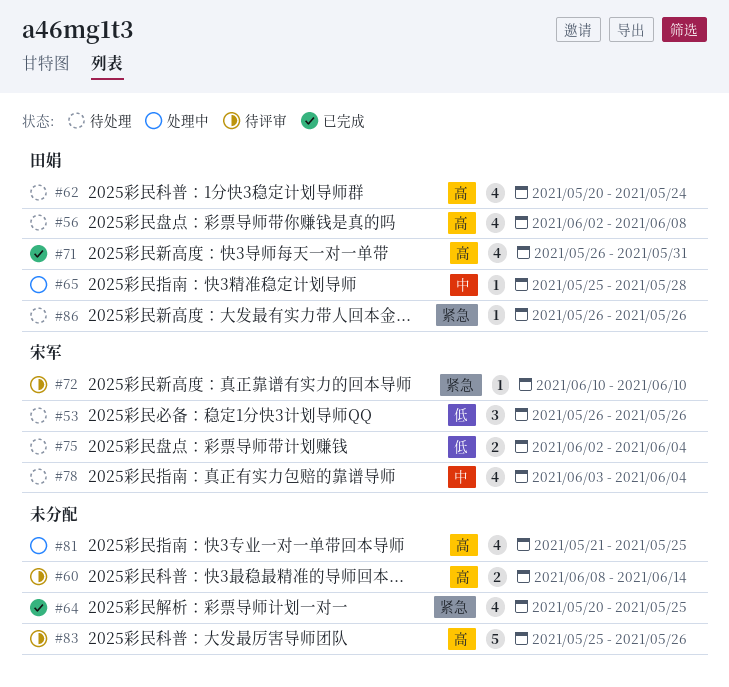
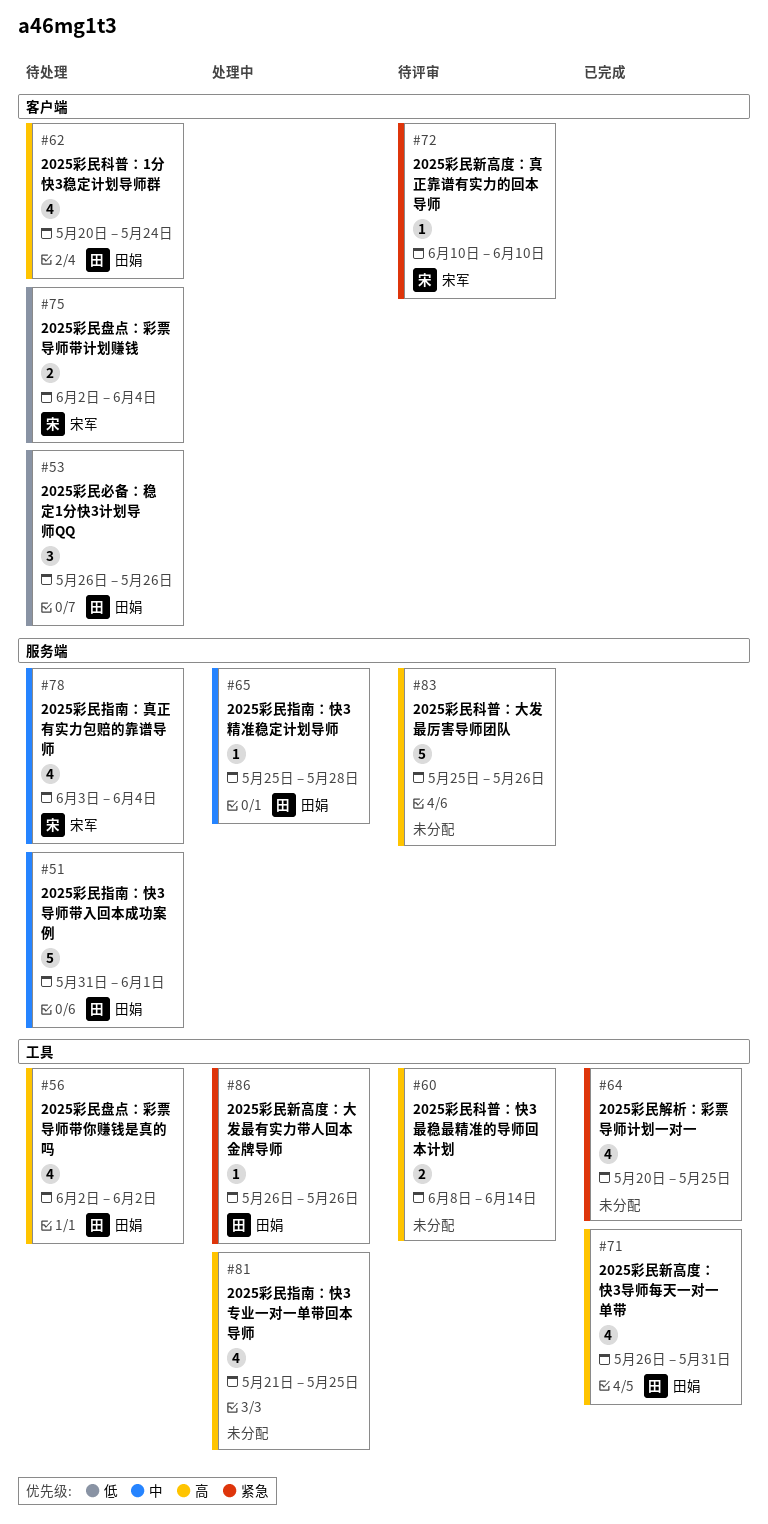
#51: none -> present
#53, owner: 宋军 -> 田娟
#56, due: Jun 8 -> Jun 2
#86, status: 待处理 -> 处理中

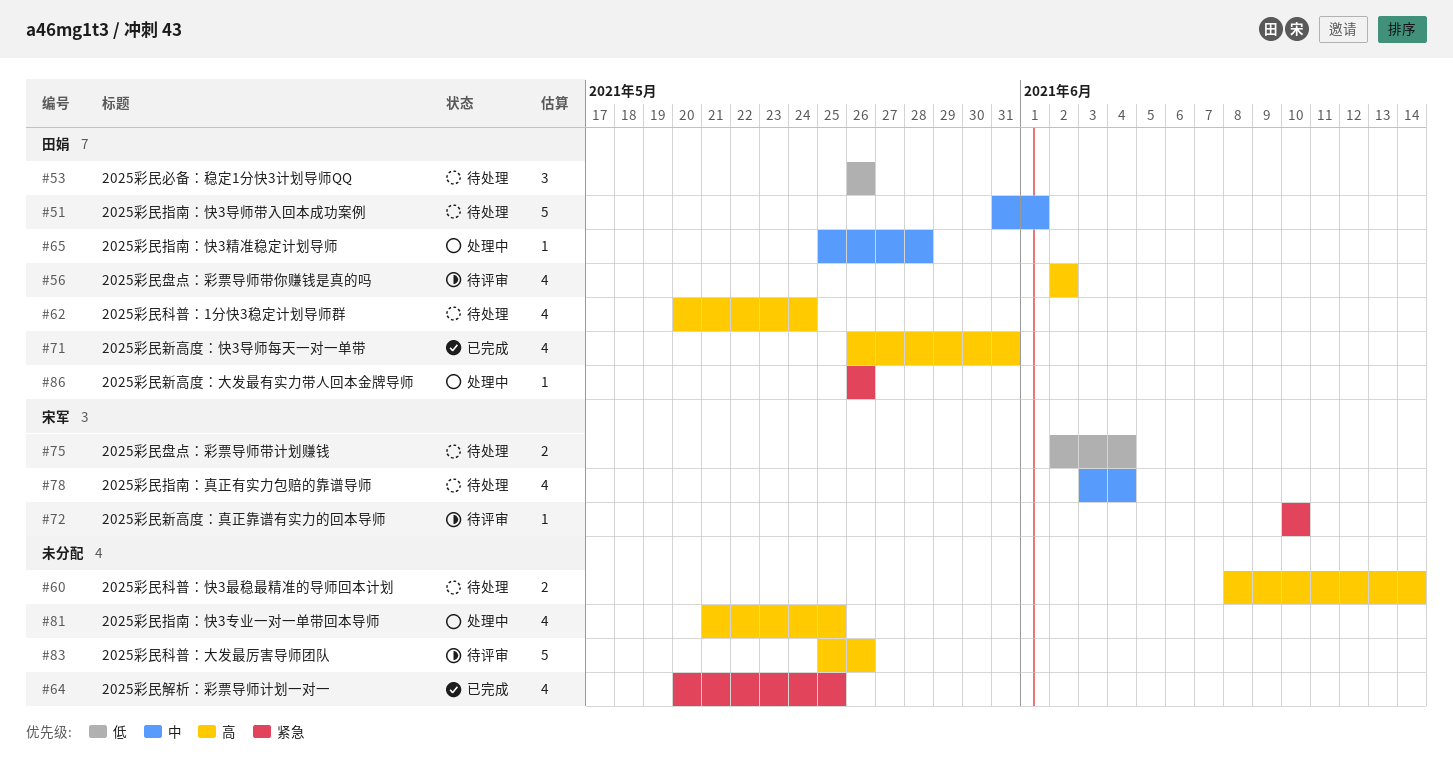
#56, status: 待处理 -> 待评审
#60, status: 待评审 -> 待处理

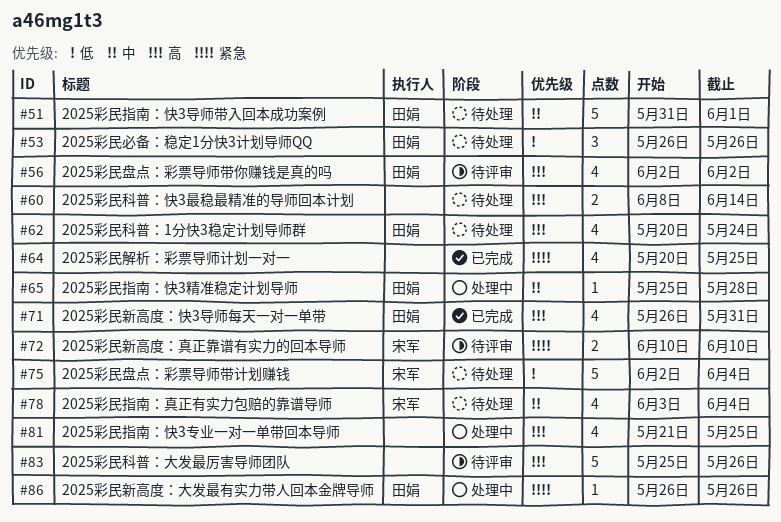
#72, estimate: 1 -> 2
#75, estimate: 2 -> 5

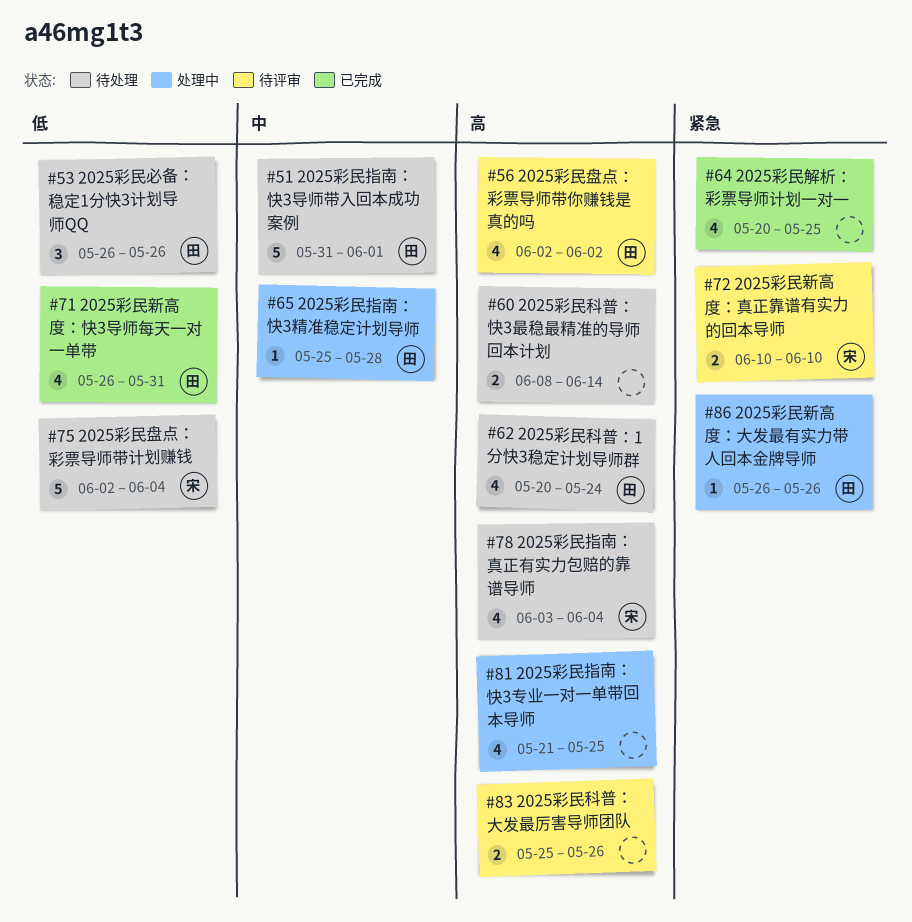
#71, priority: 高 -> 低
#78, priority: 中 -> 高
#83, estimate: 5 -> 2

